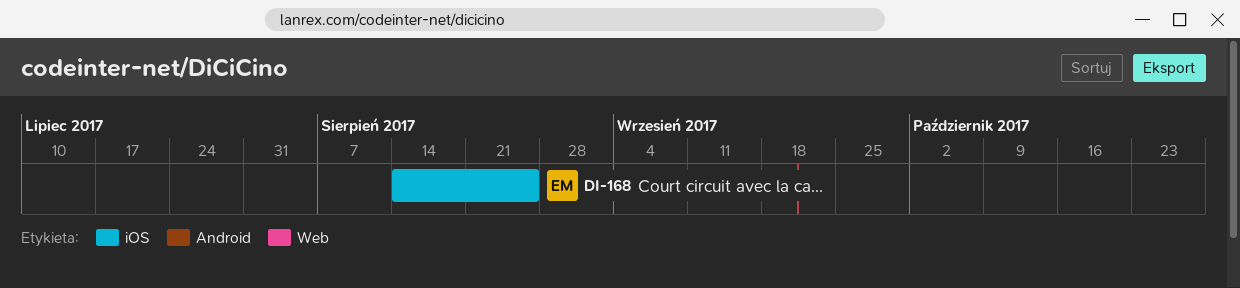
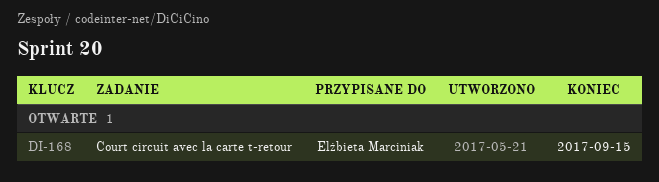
DI-168, due: Aug 25 -> Sep 15

